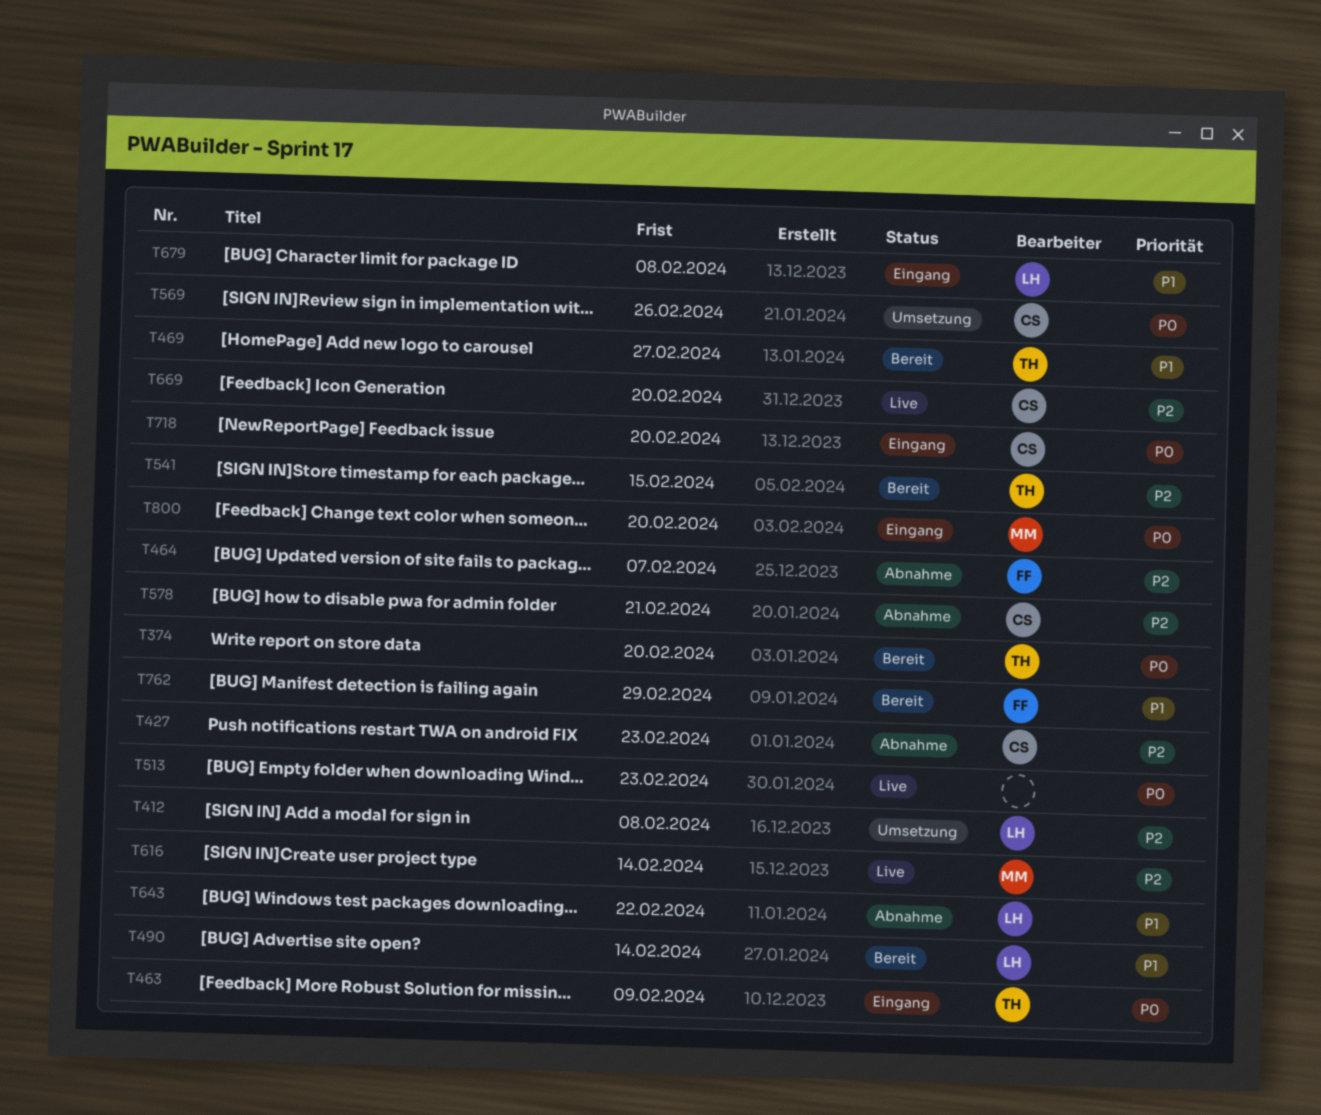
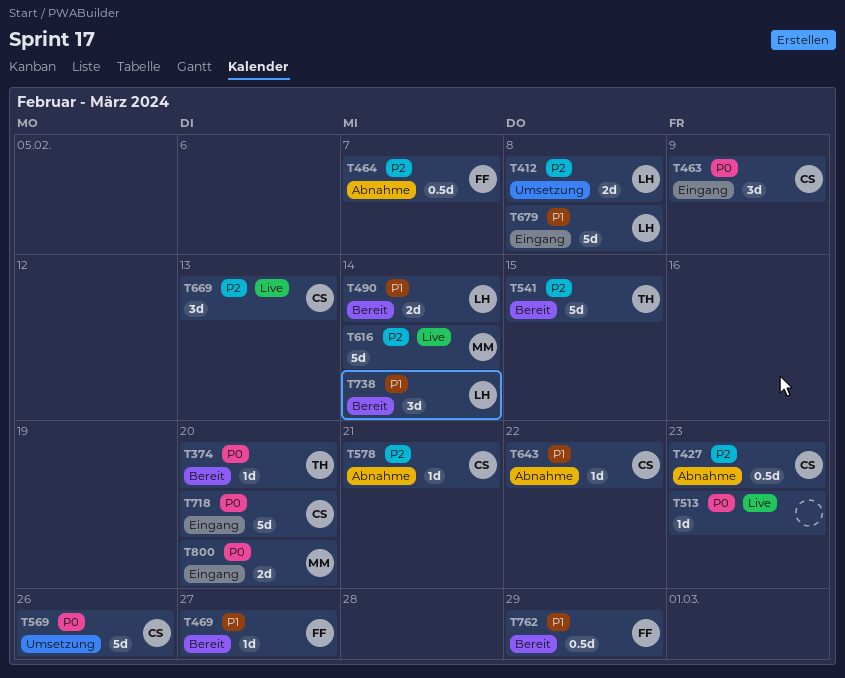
T463, owner: TH -> CS
T469, owner: TH -> FF
T643, owner: LH -> CS
T669, due: Feb 20 -> Feb 13
T738: none -> present

